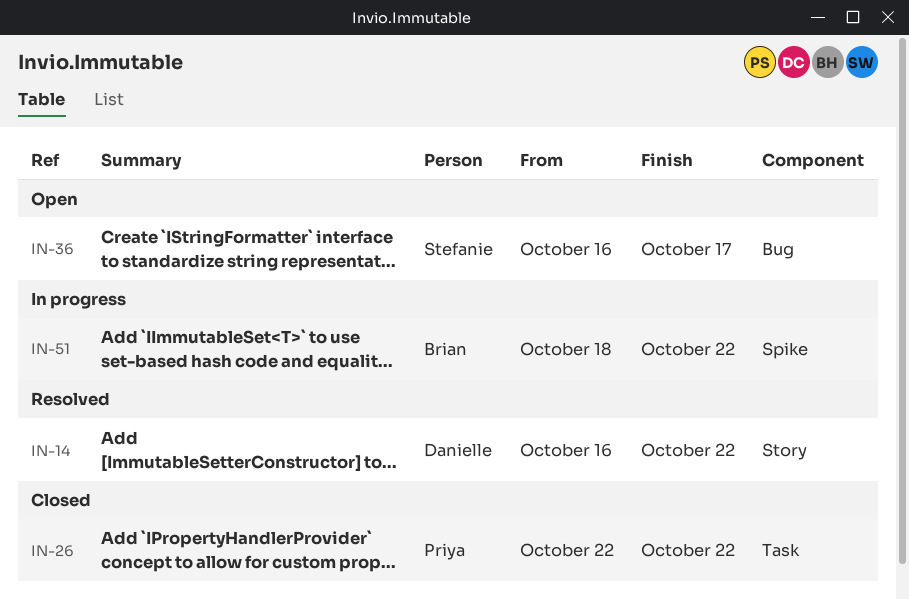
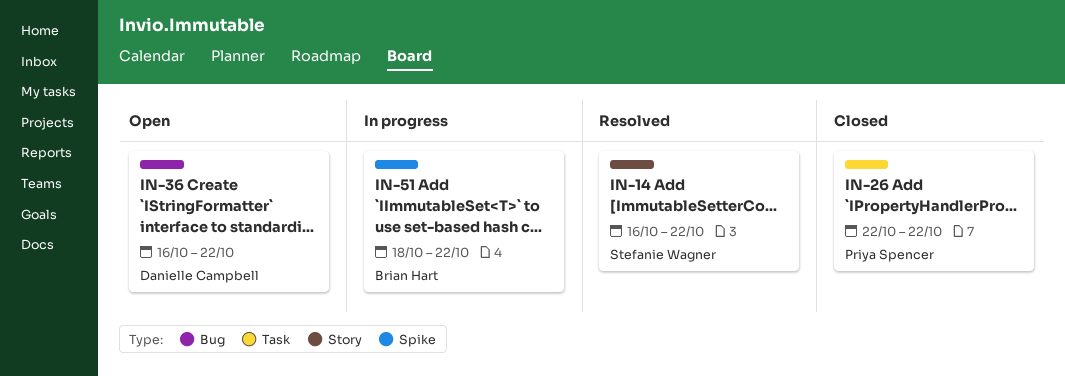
IN-14, owner: Danielle Campbell -> Stefanie Wagner
IN-36, owner: Stefanie Wagner -> Danielle Campbell
IN-36, due: Oct 17 -> Oct 22

